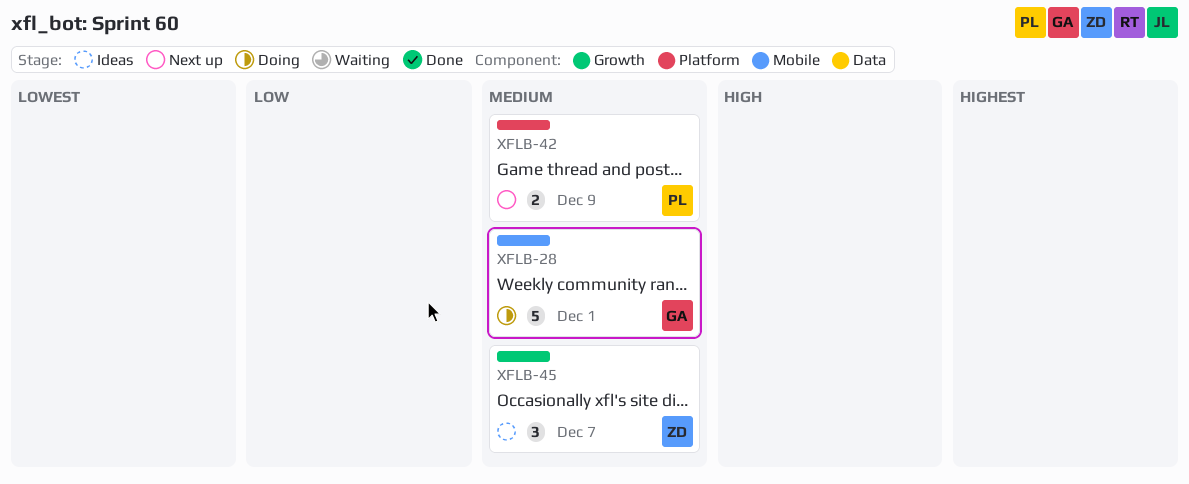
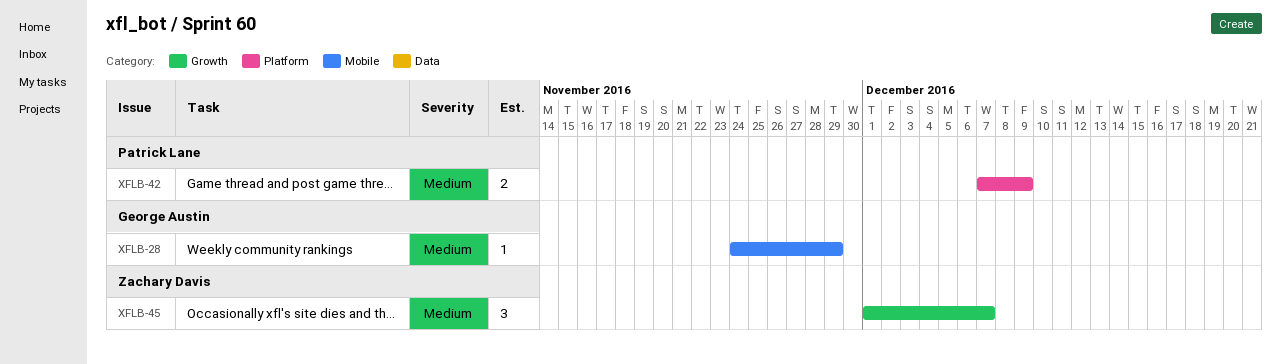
XFLB-28, estimate: 5 -> 1
XFLB-28, due: Dec 1 -> Nov 29

